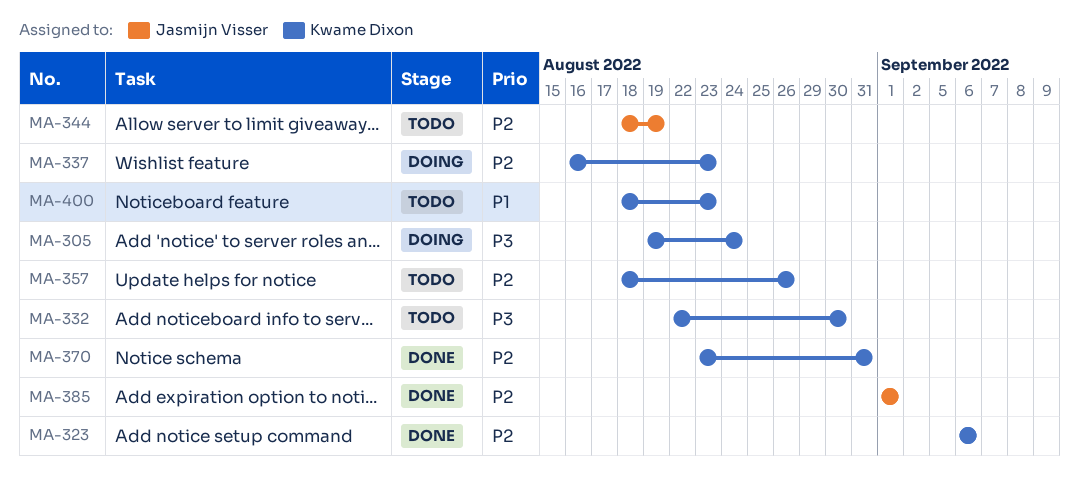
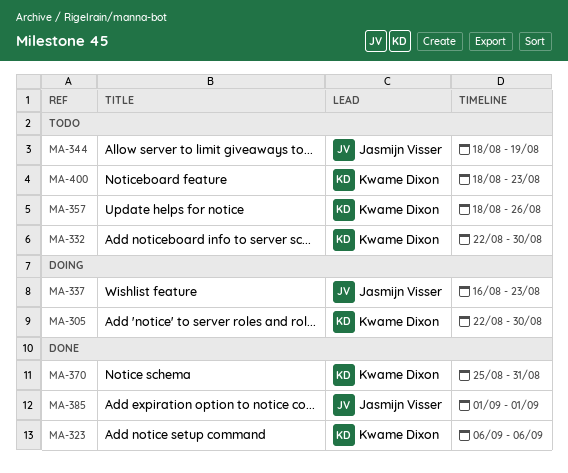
MA-305, start: Aug 19 -> Aug 22
MA-305, due: Aug 24 -> Aug 30
MA-337, owner: Kwame Dixon -> Jasmijn Visser
MA-370, start: Aug 23 -> Aug 25

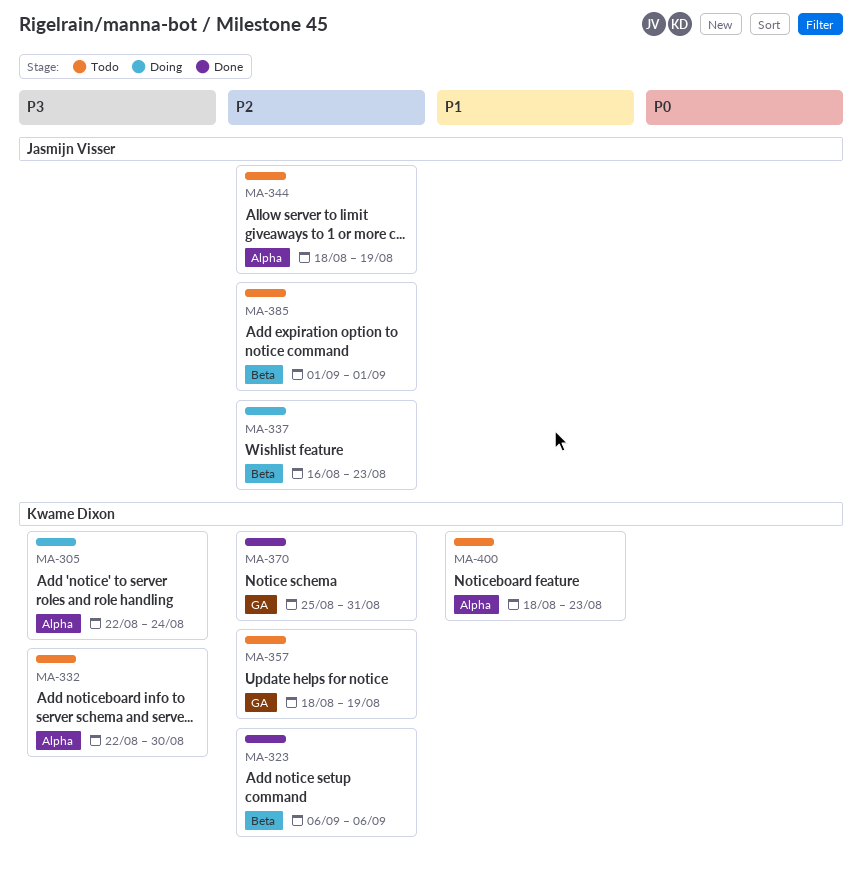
MA-305, due: Aug 30 -> Aug 24
MA-357, due: Aug 26 -> Aug 19
MA-385, status: Done -> Todo

